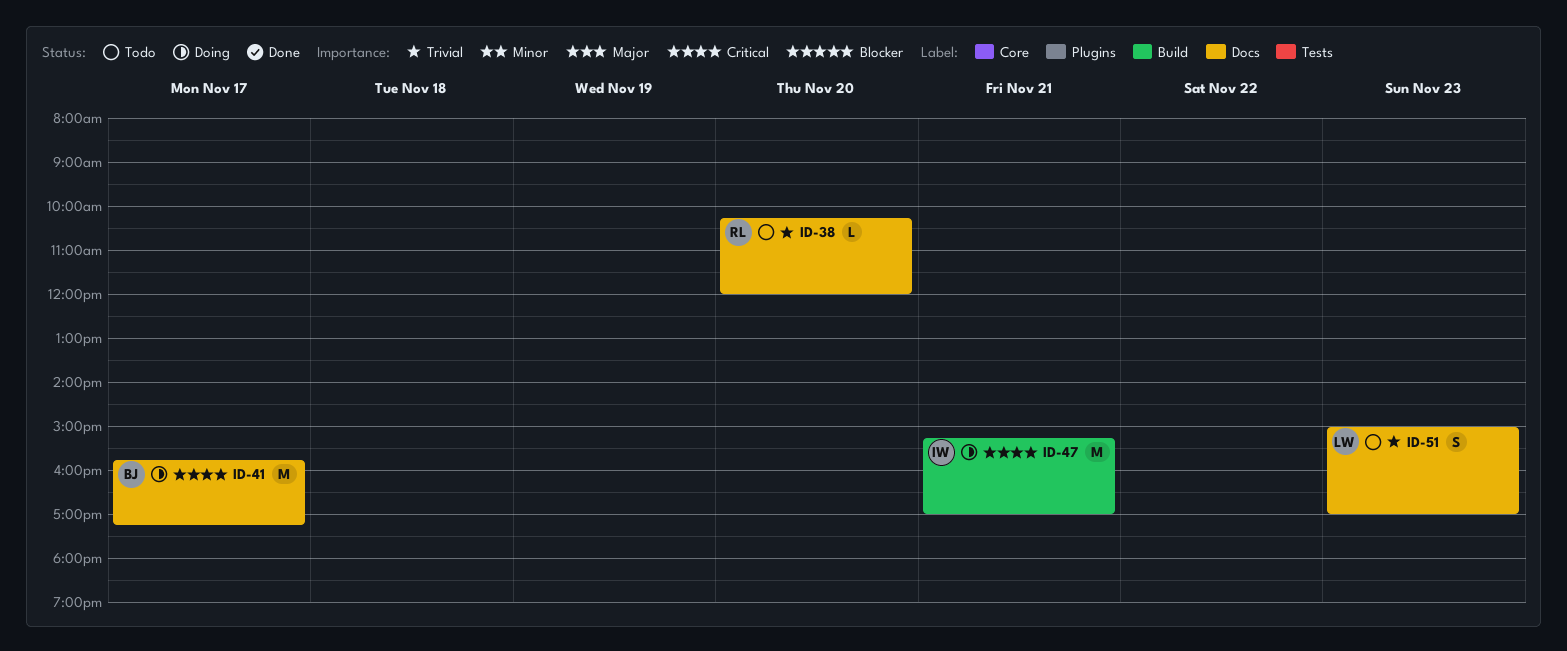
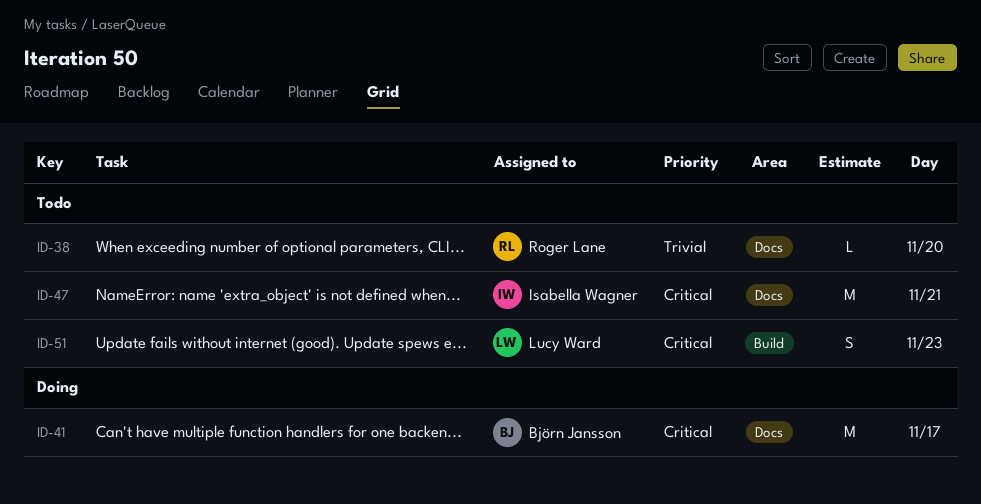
ID-47, status: Doing -> Todo
ID-47, label: Build -> Docs
ID-51, priority: Trivial -> Critical
ID-51, label: Docs -> Build

